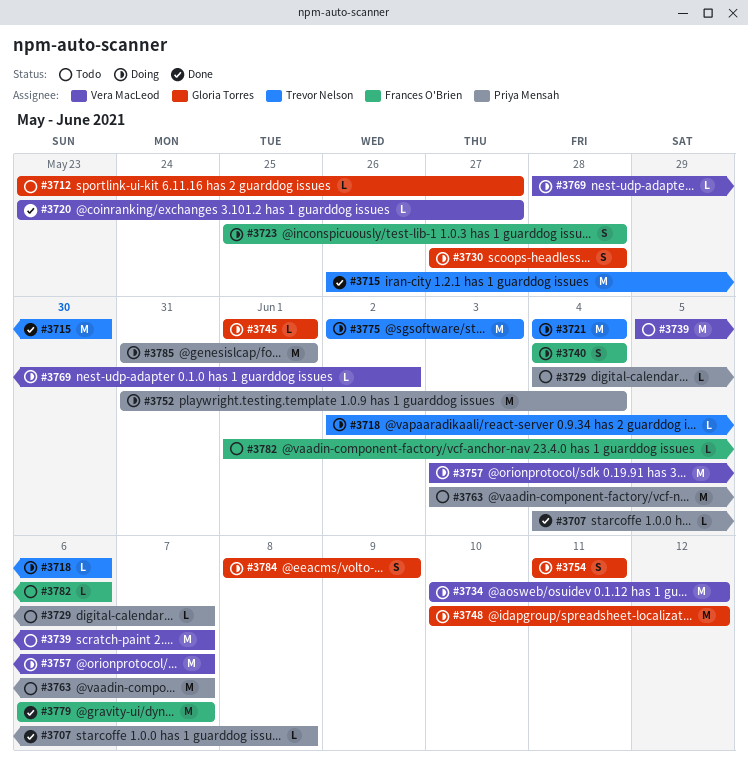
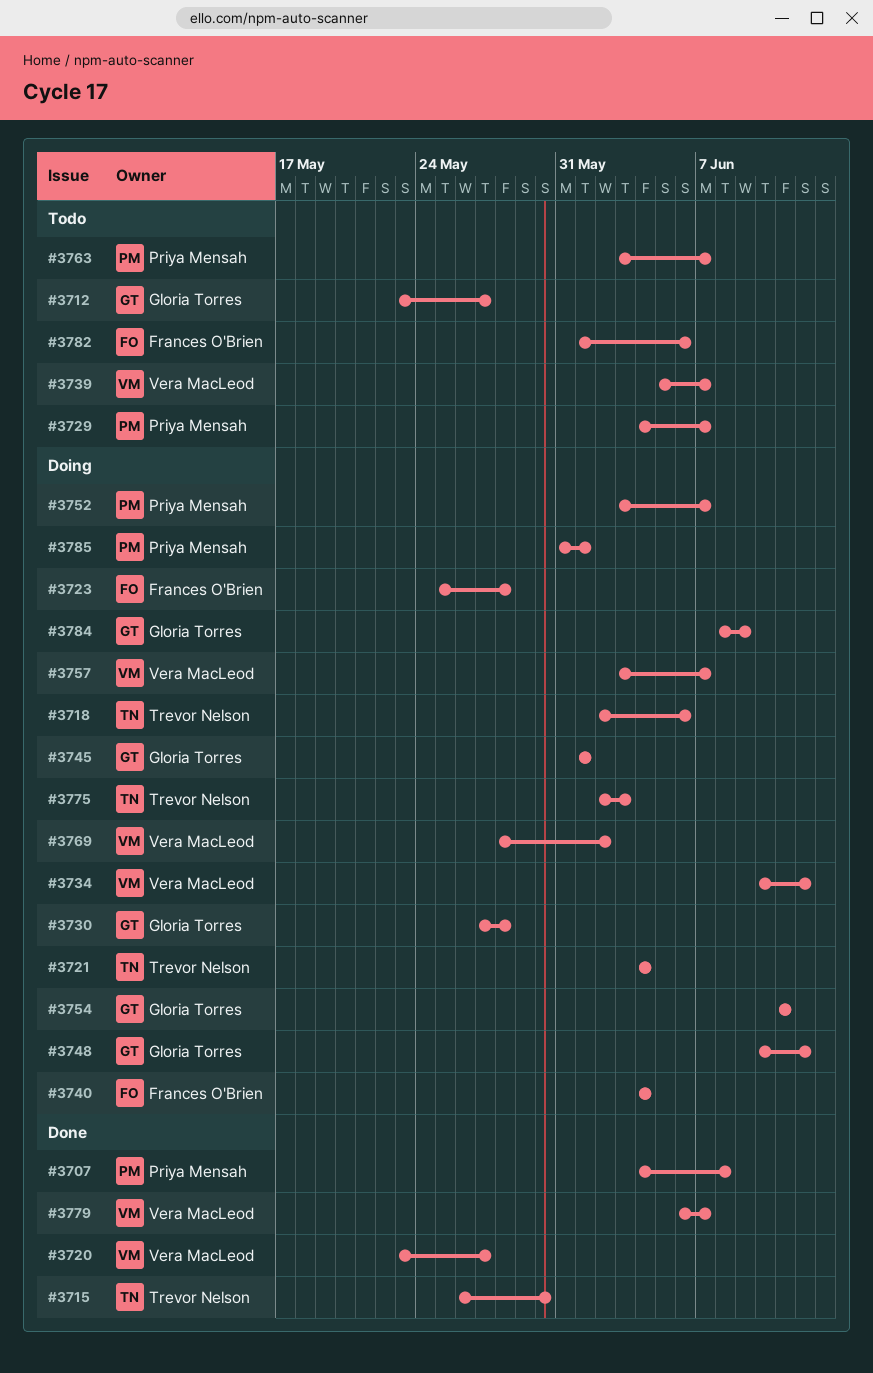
#3752, start: May 31 -> Jun 3
#3752, due: Jun 4 -> Jun 7
#3779, owner: Frances O'Brien -> Vera MacLeod

